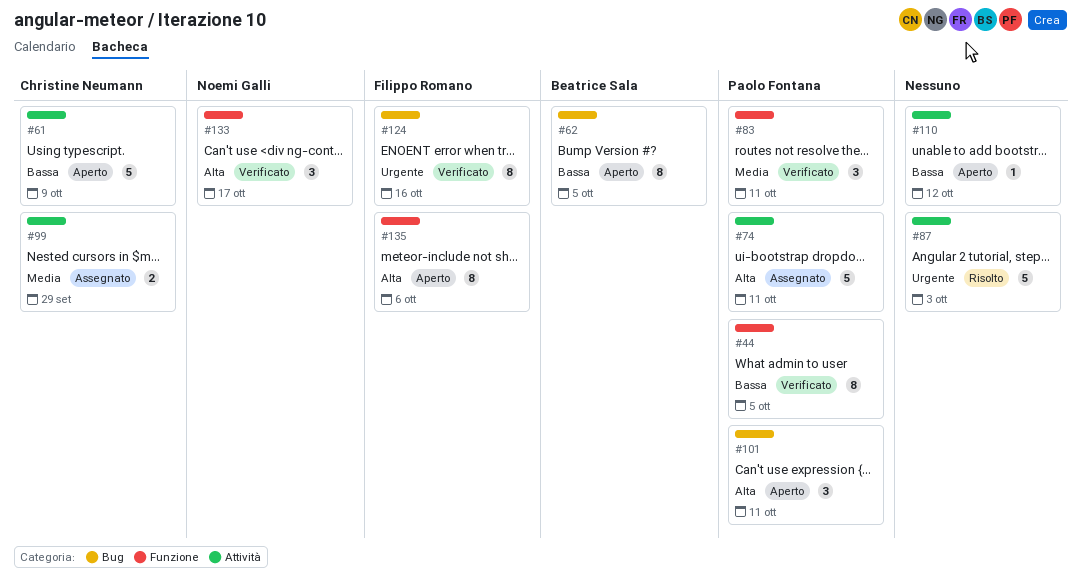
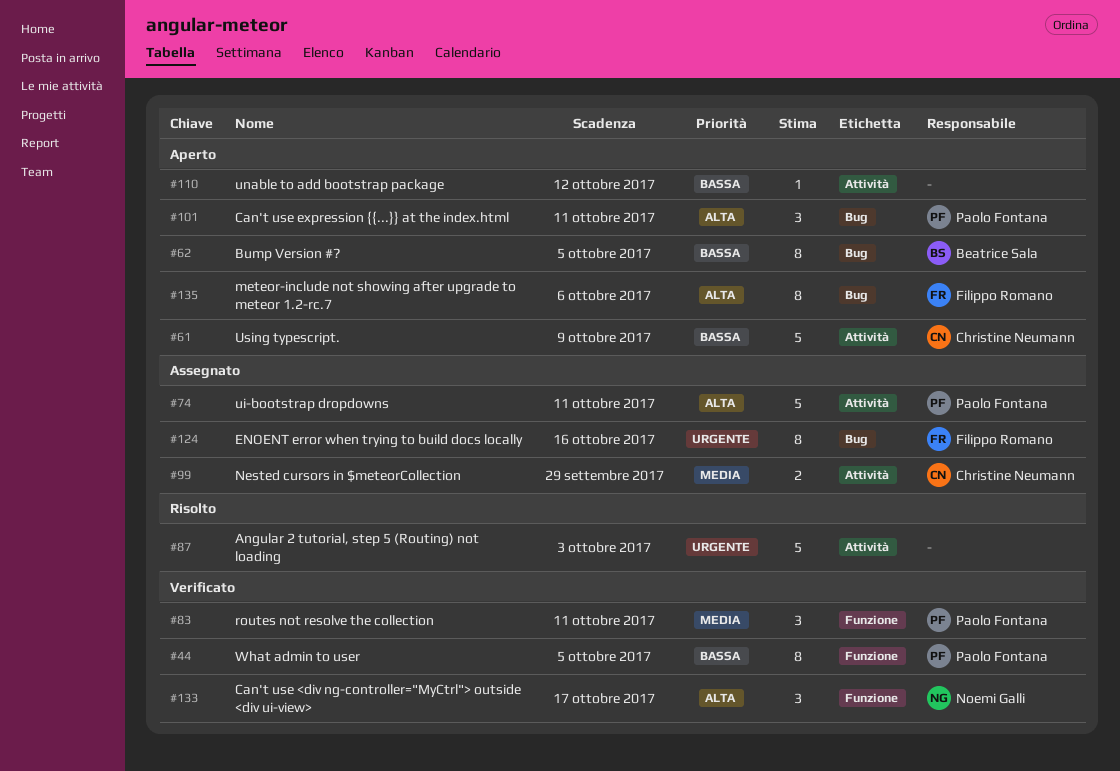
#124, status: Verificato -> Assegnato
#135, label: Funzione -> Bug

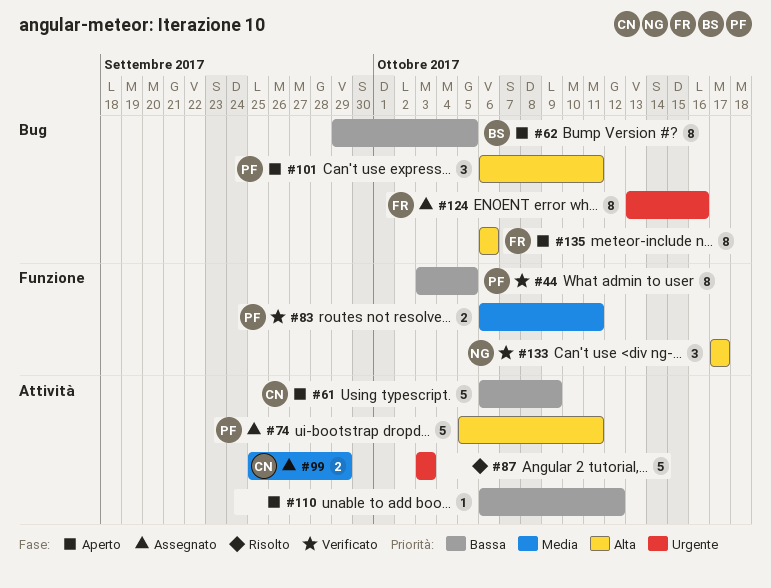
#83, estimate: 3 -> 2

